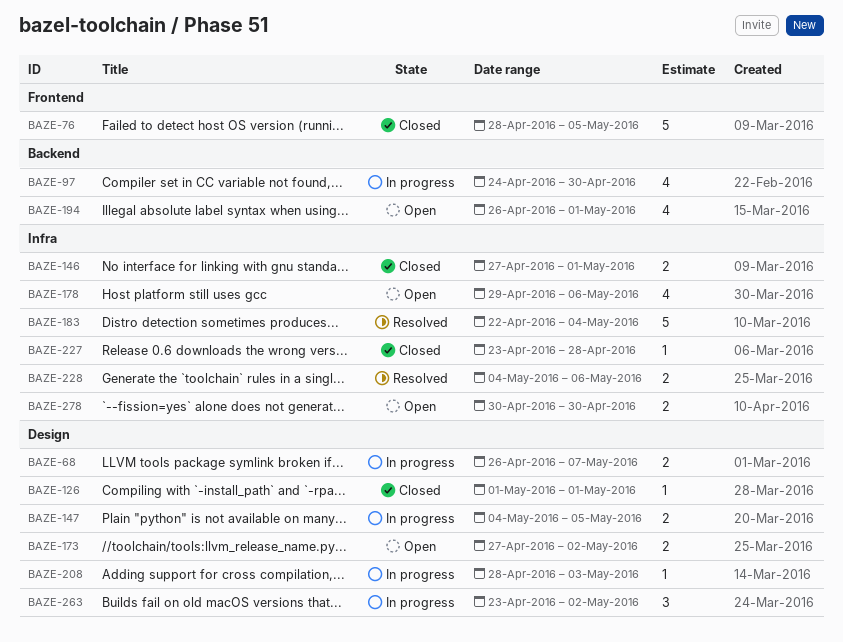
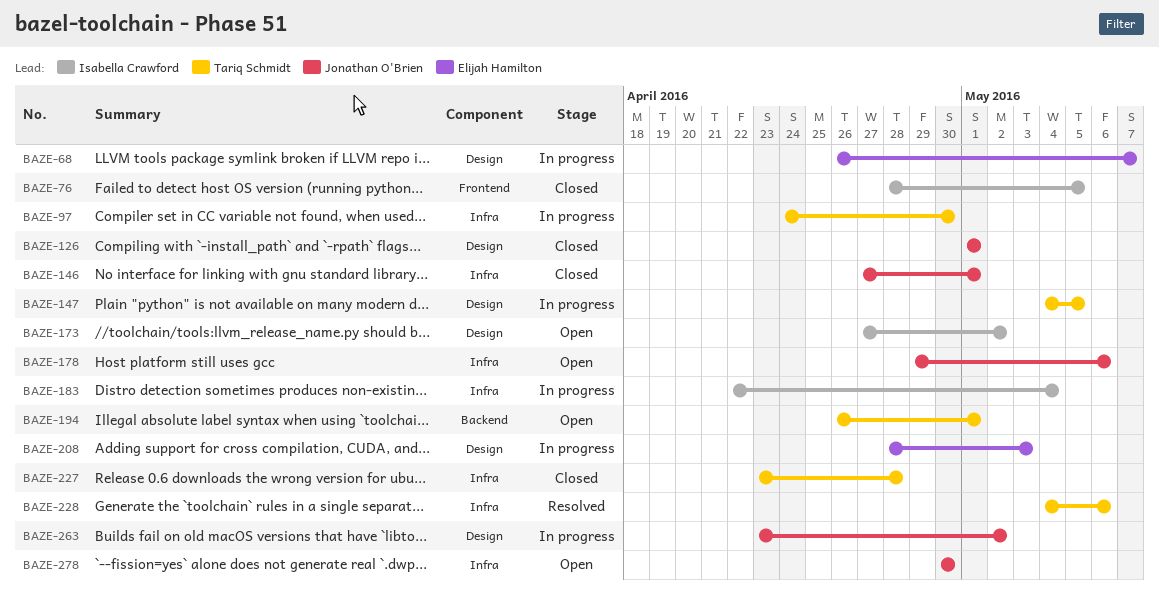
BAZE-97, label: Backend -> Infra
BAZE-183, status: Resolved -> In progress

